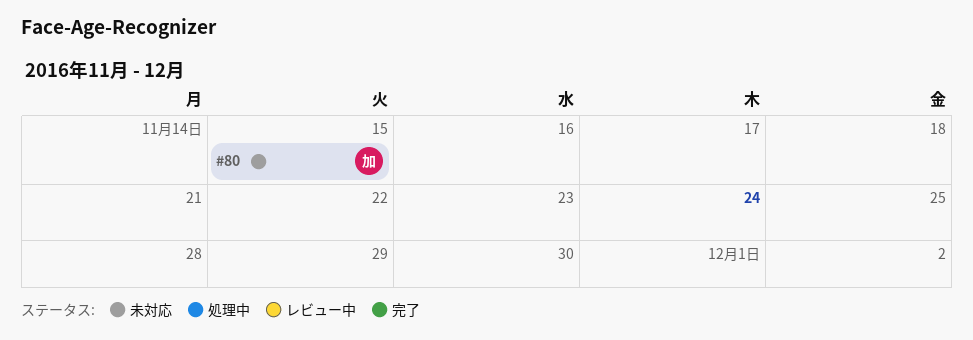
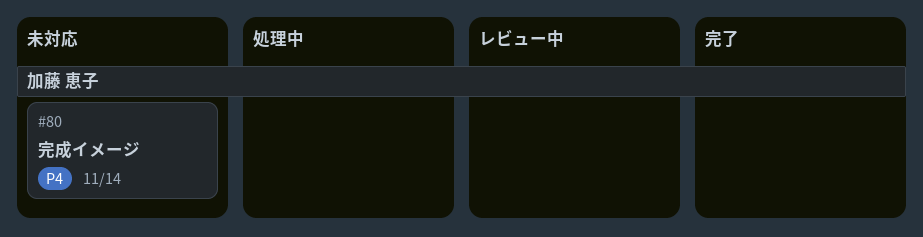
#80, due: Nov 15 -> Nov 14

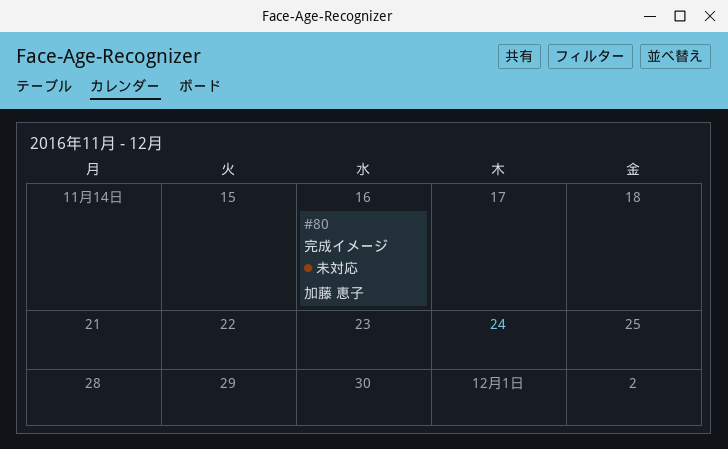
#80, due: Nov 14 -> Nov 16

